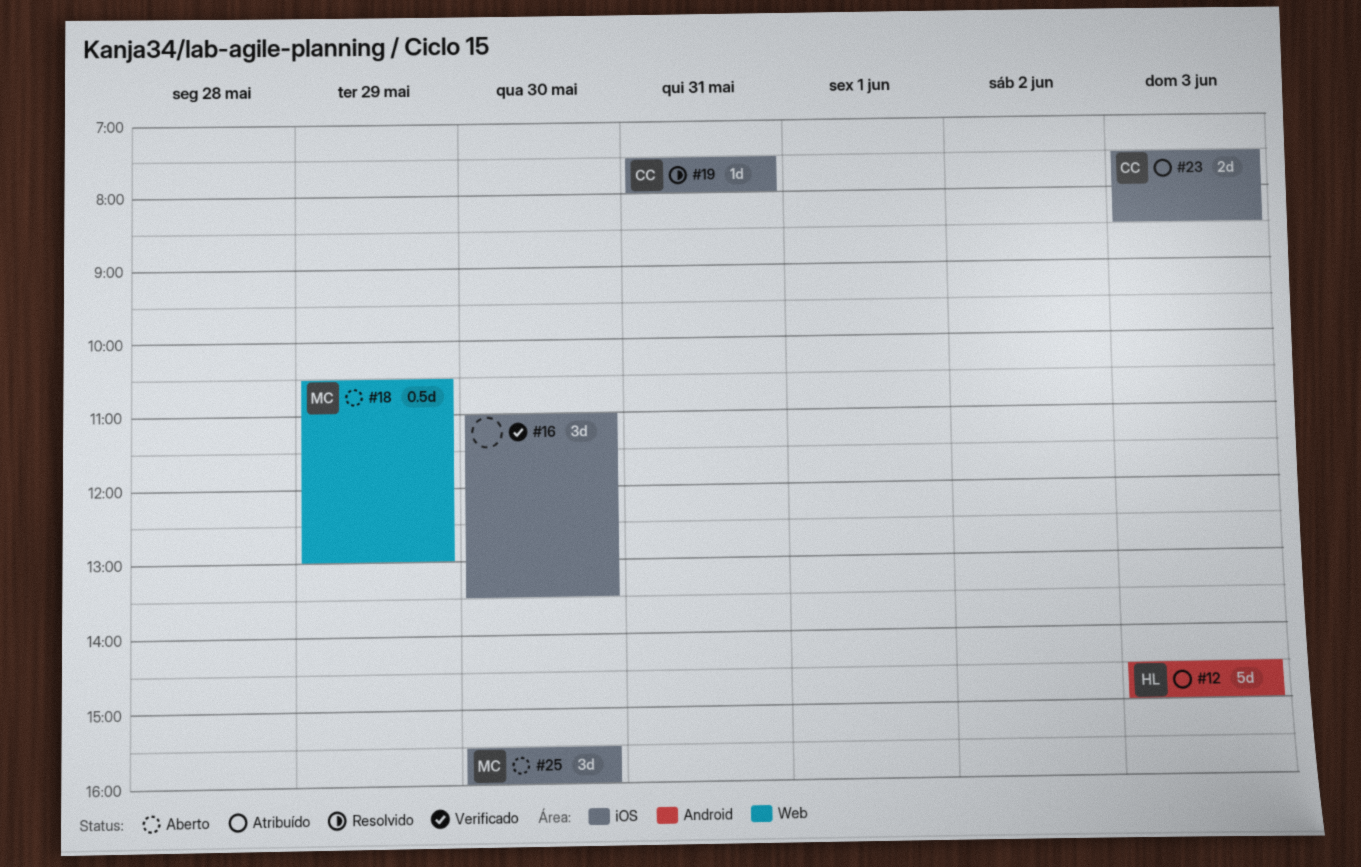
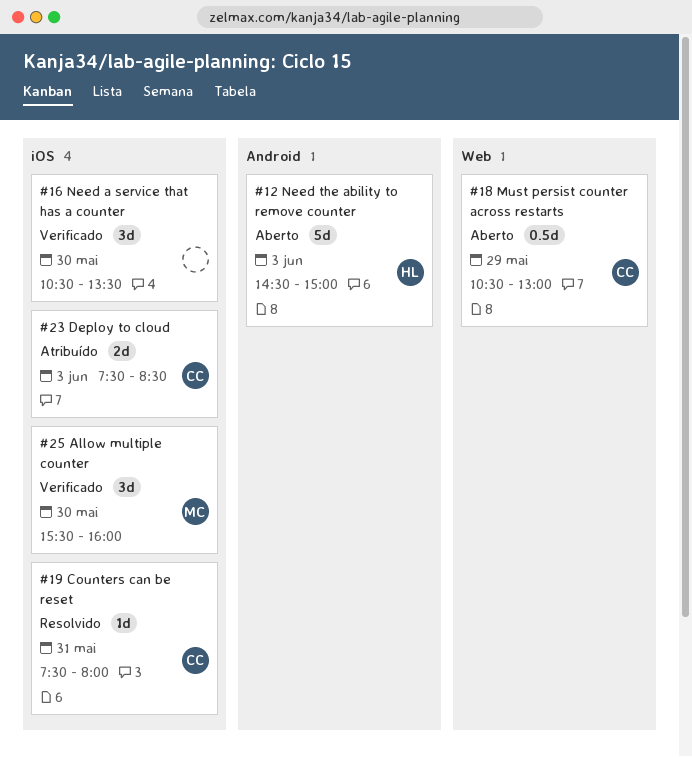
#12, status: Atribuído -> Aberto
#16, begins: 11:00 -> 10:30
#18, owner: MC -> CC
#25, status: Aberto -> Verificado

